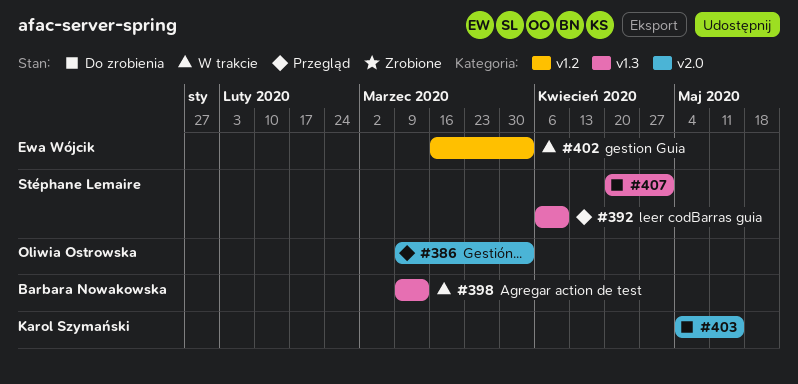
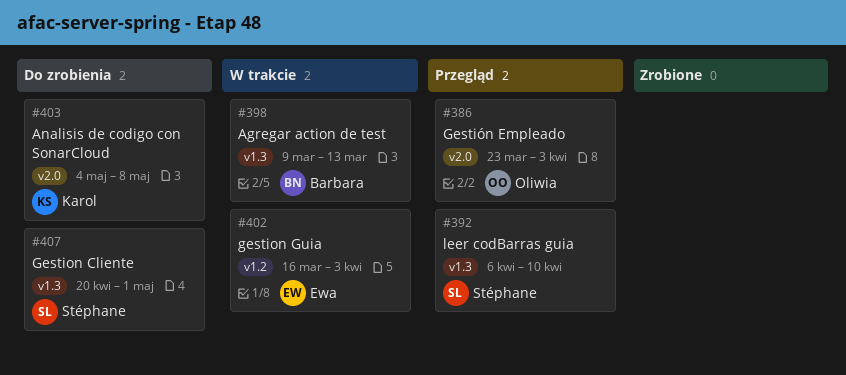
#386, start: Mar 9 -> Mar 23
#403, due: May 15 -> May 8

